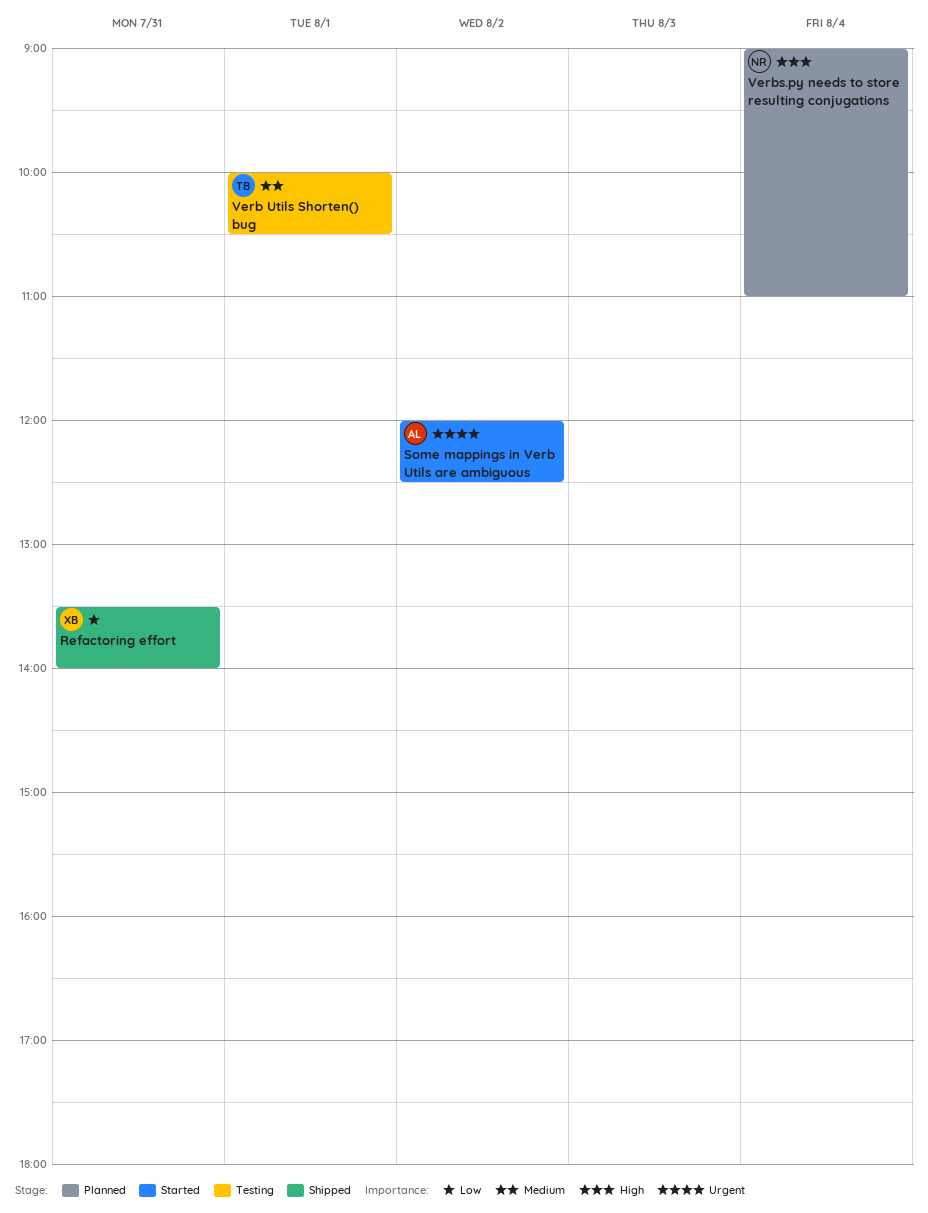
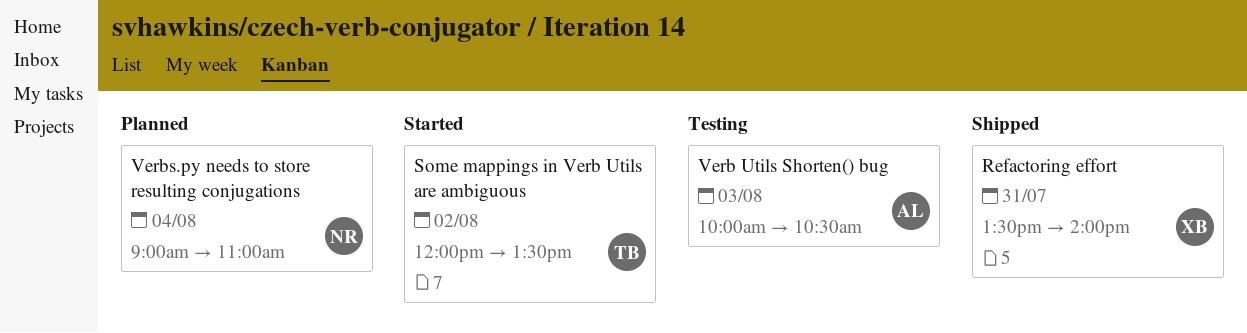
Some mappings in Verb Utils are ambiguous, owner: AL -> TB
Some mappings in Verb Utils are ambiguous, ends: 12:30 -> 13:30
Verb Utils Shorten() bug, owner: TB -> AL
Verb Utils Shorten() bug, day: Aug 1 -> Aug 3

